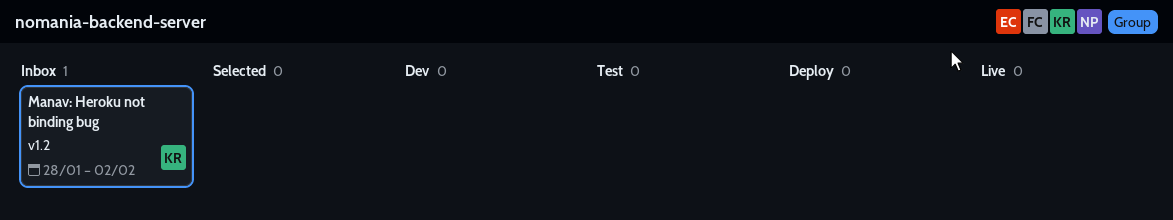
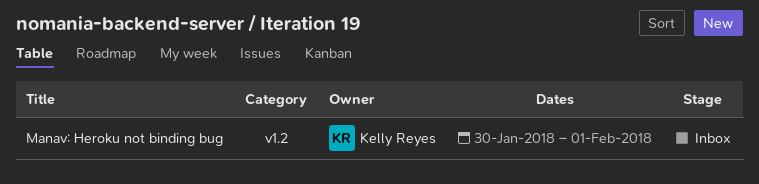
Manav: Heroku not binding bug, start: Jan 28 -> Jan 30
Manav: Heroku not binding bug, due: Feb 2 -> Feb 1

